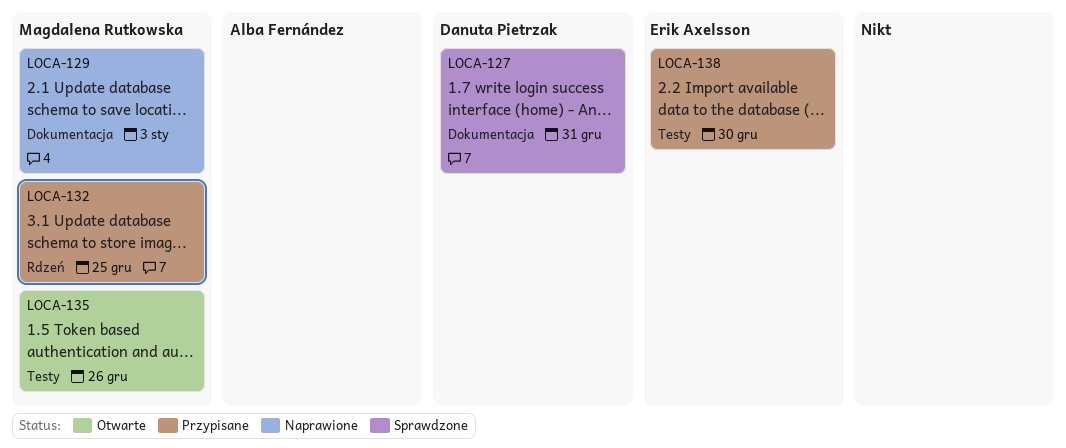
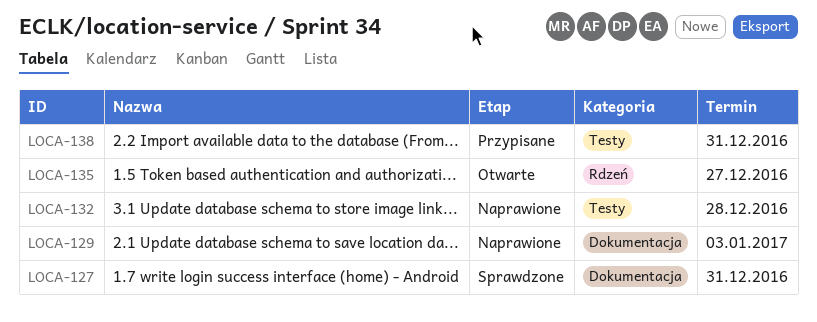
LOCA-132, status: Przypisane -> Naprawione
LOCA-132, label: Rdzeń -> Testy
LOCA-132, due: Dec 25 -> Dec 28
LOCA-135, label: Testy -> Rdzeń
LOCA-135, due: Dec 26 -> Dec 27
LOCA-138, due: Dec 30 -> Dec 31

